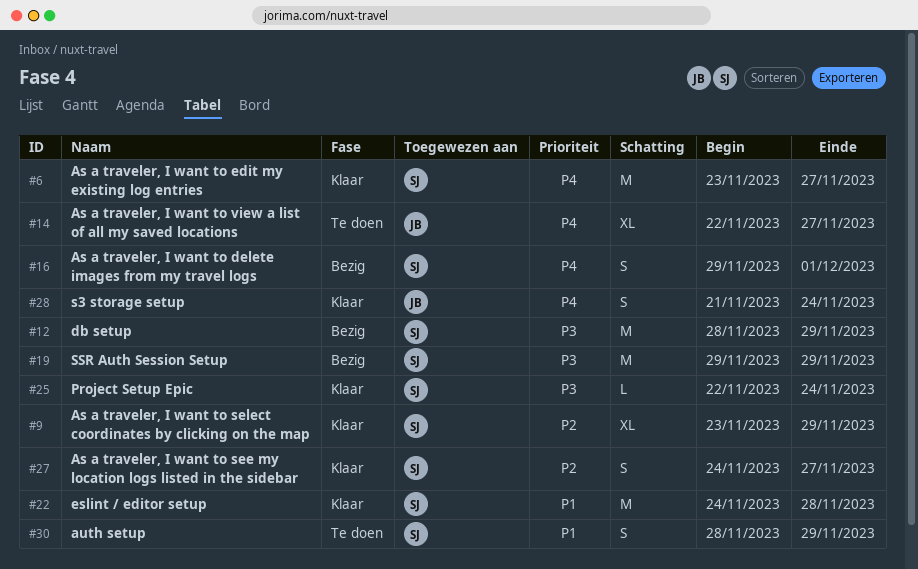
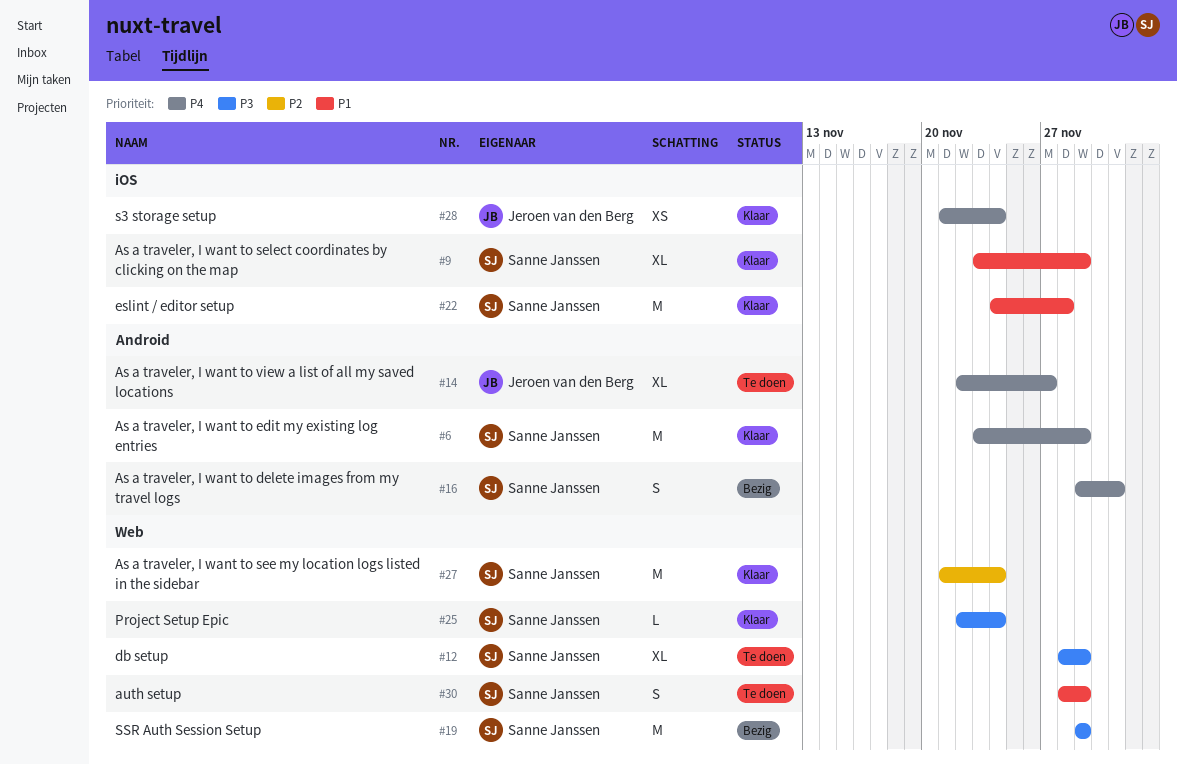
#6, due: Nov 27 -> Nov 29
#9, priority: P2 -> P1
#12, status: Bezig -> Te doen
#12, estimate: M -> XL
#27, estimate: S -> M
#27, start: Nov 24 -> Nov 21
#27, due: Nov 27 -> Nov 24
#28, estimate: S -> XS

